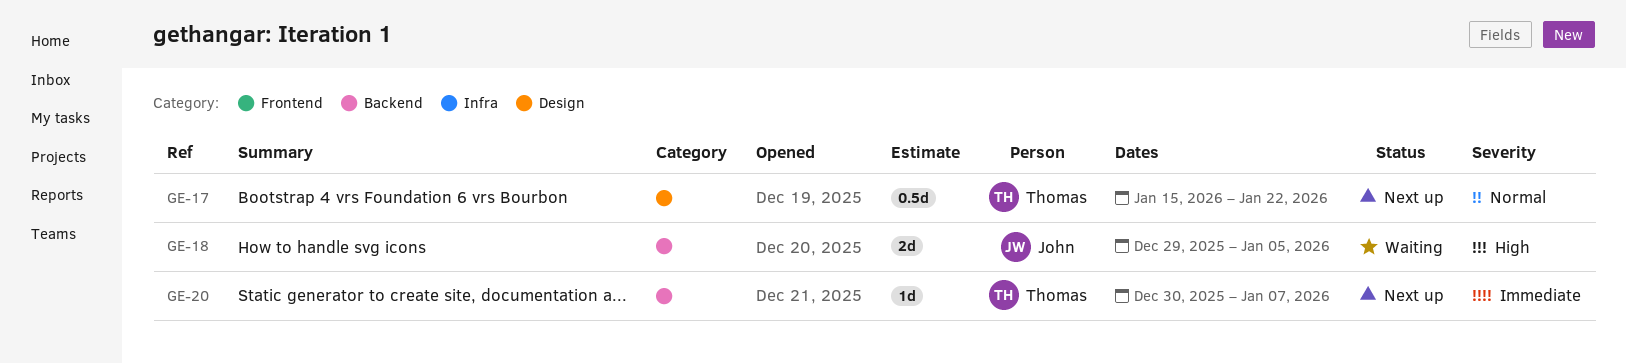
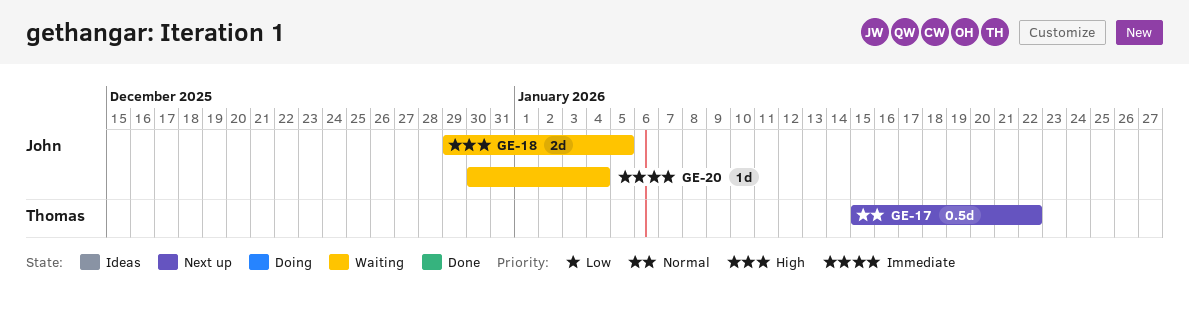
GE-20, status: Next up -> Waiting
GE-20, owner: Thomas -> John
GE-20, due: Jan 7 -> Jan 4

